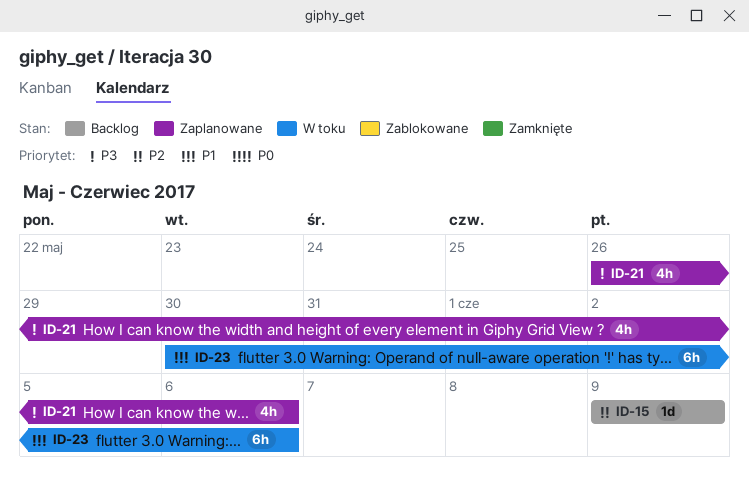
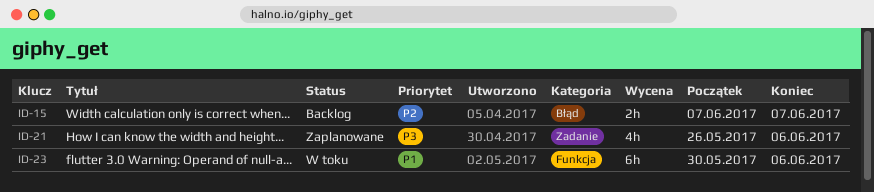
ID-15, estimate: 1d -> 2h
ID-15, start: Jun 9 -> Jun 7
ID-15, due: Jun 9 -> Jun 7

